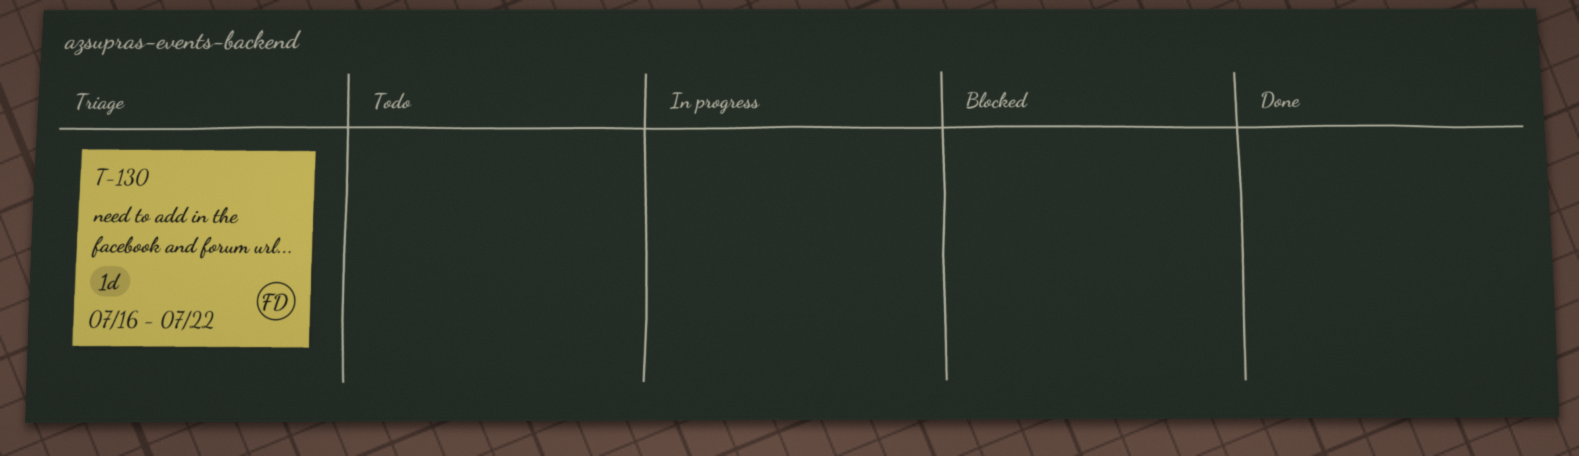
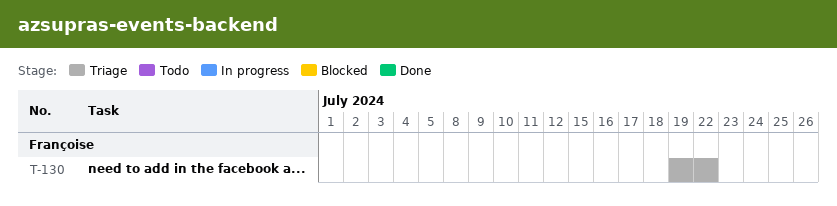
T-130, start: Jul 16 -> Jul 19

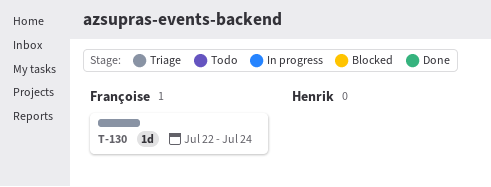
T-130, start: Jul 19 -> Jul 22
T-130, due: Jul 22 -> Jul 24

